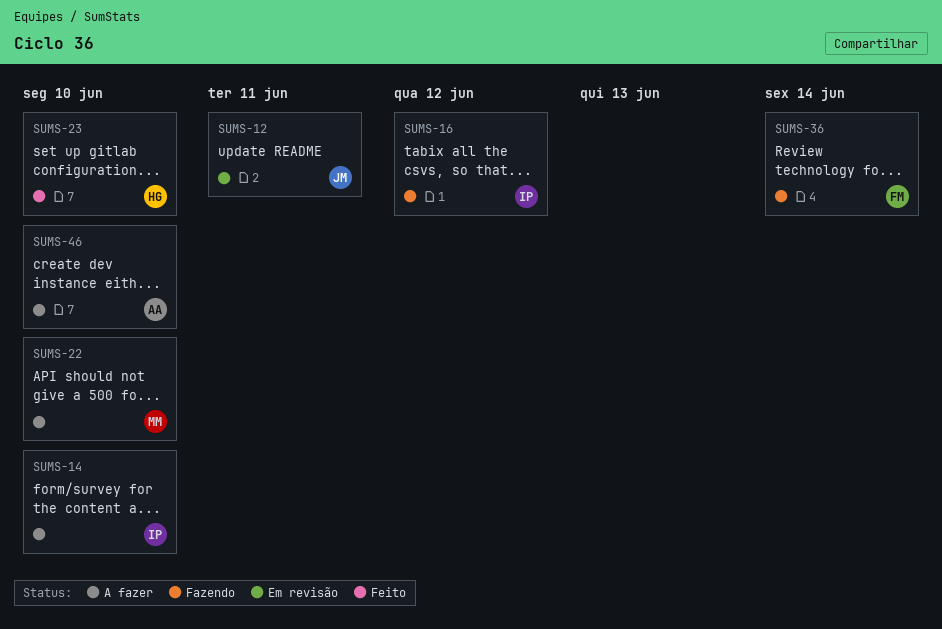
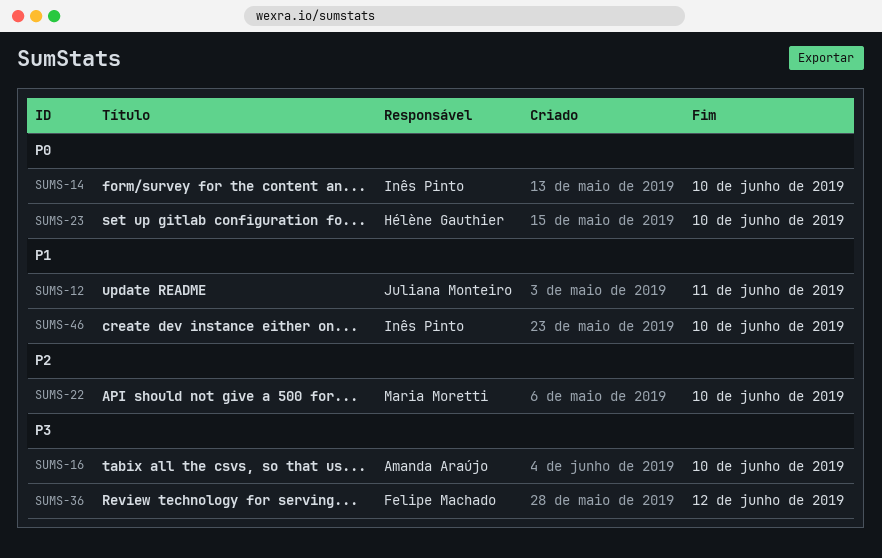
SUMS-16, owner: Inês Pinto -> Amanda Araújo
SUMS-16, due: Jun 12 -> Jun 10
SUMS-36, due: Jun 14 -> Jun 12
SUMS-46, owner: Amanda Araújo -> Inês Pinto

